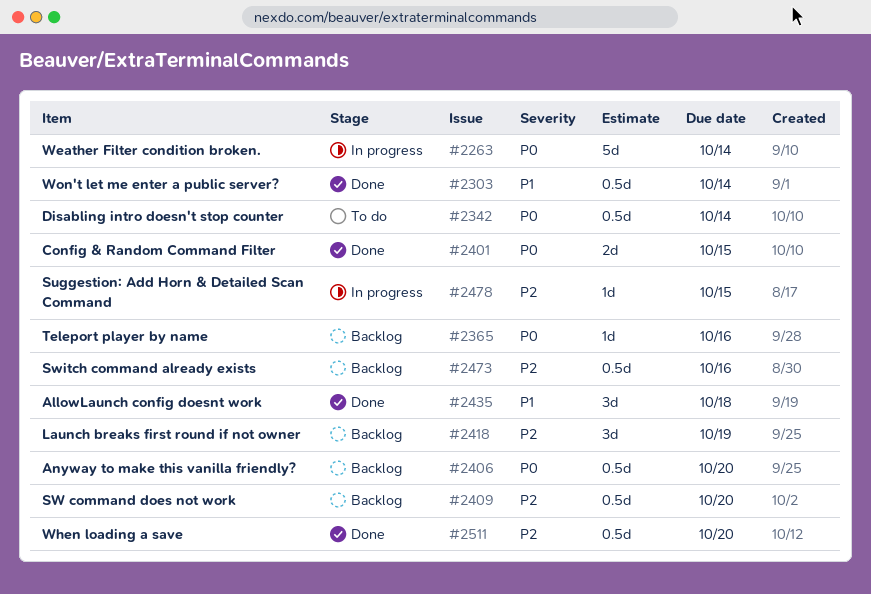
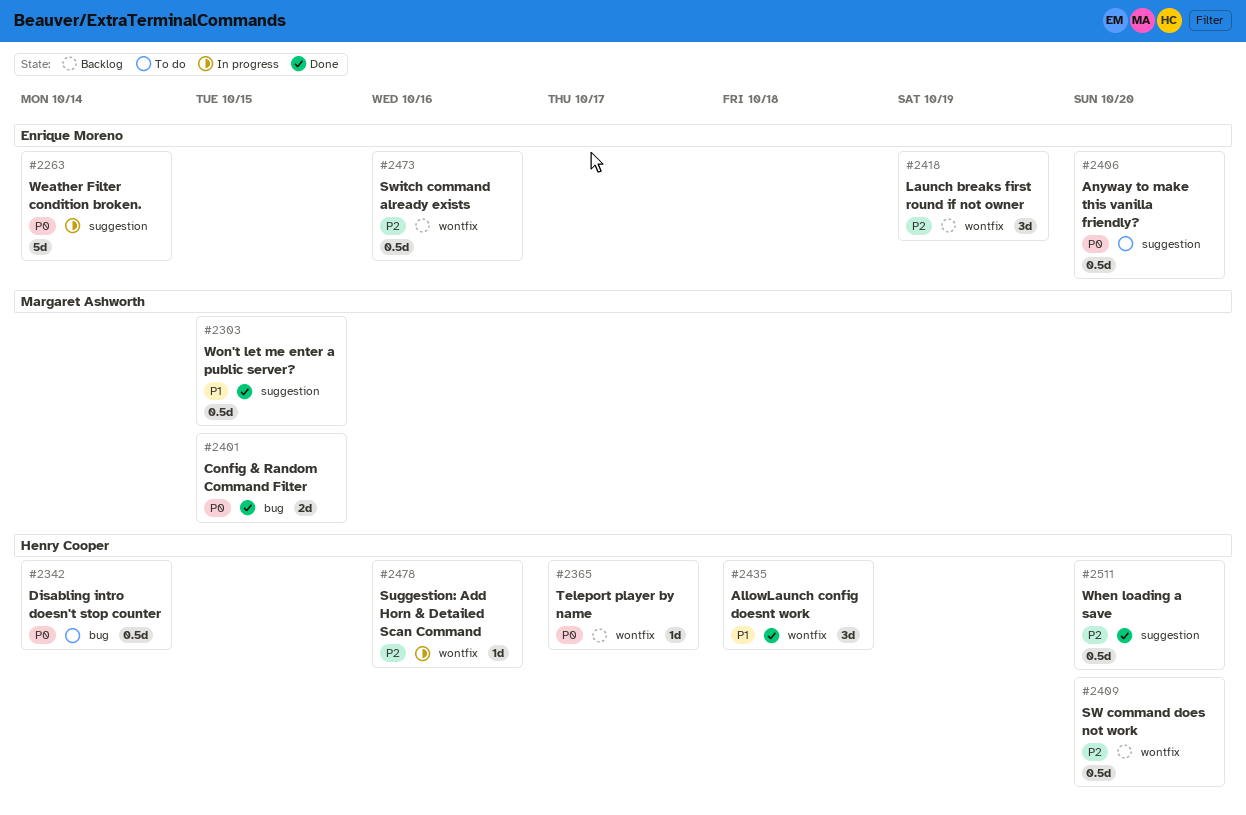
#2303, due: Oct 14 -> Oct 15
#2365, due: Oct 16 -> Oct 17
#2406, status: Backlog -> To do
#2478, due: Oct 15 -> Oct 16

